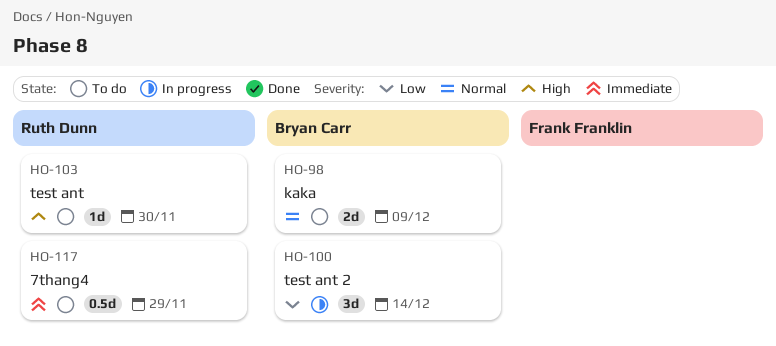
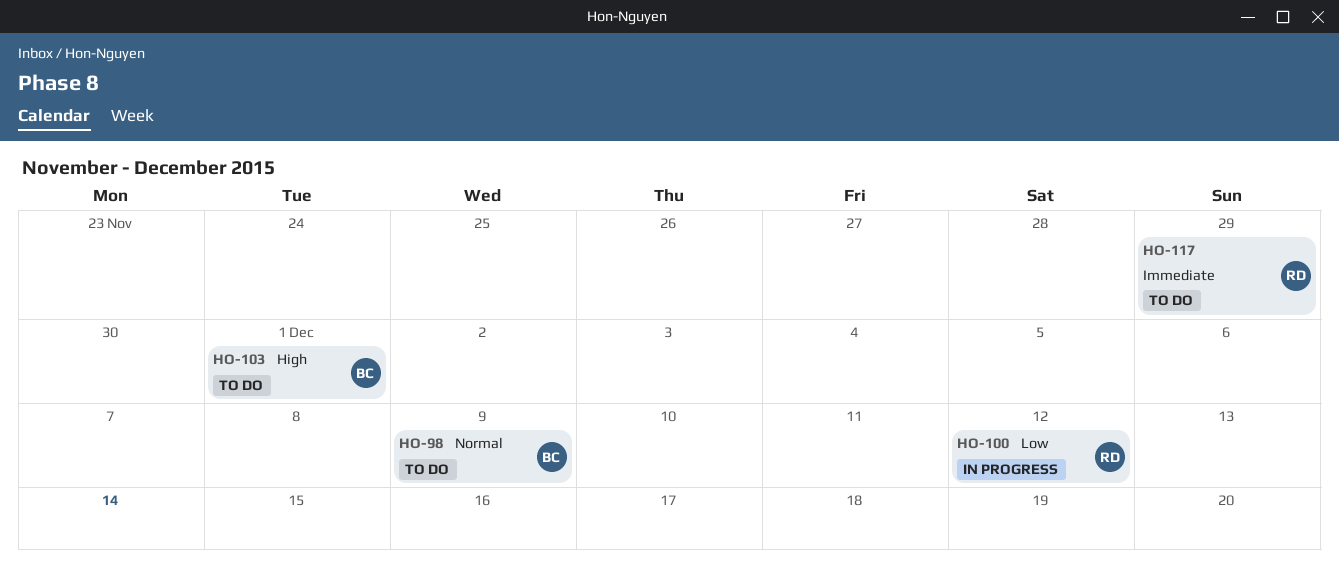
HO-100, owner: Bryan Carr -> Ruth Dunn
HO-100, due: Dec 14 -> Dec 12
HO-103, owner: Ruth Dunn -> Bryan Carr
HO-103, due: Nov 30 -> Dec 1

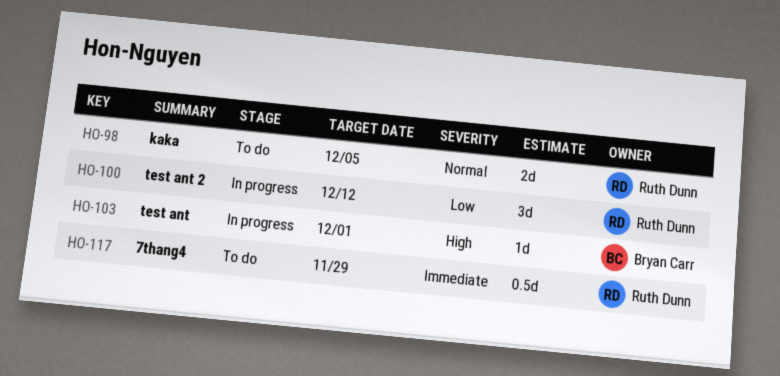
HO-98, owner: Bryan Carr -> Ruth Dunn
HO-98, due: Dec 9 -> Dec 5
HO-103, status: To do -> In progress

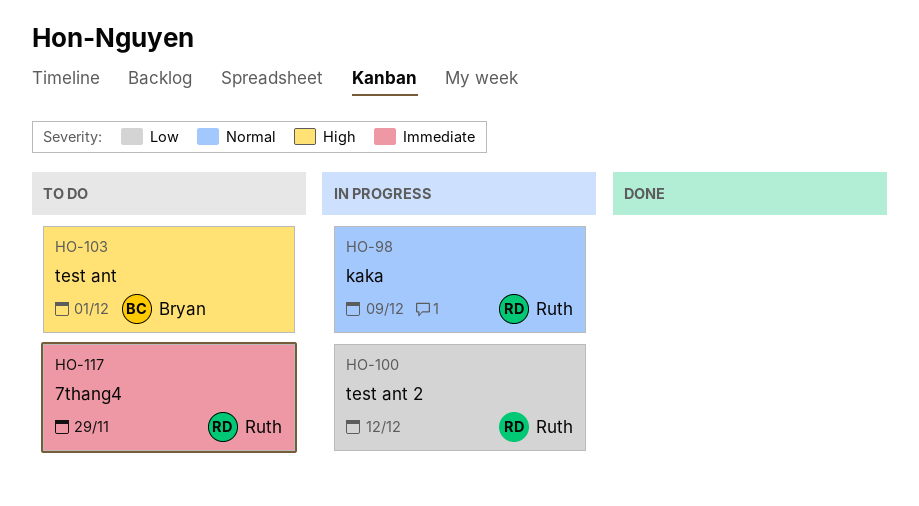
HO-98, status: To do -> In progress
HO-98, due: Dec 5 -> Dec 9
HO-103, status: In progress -> To do

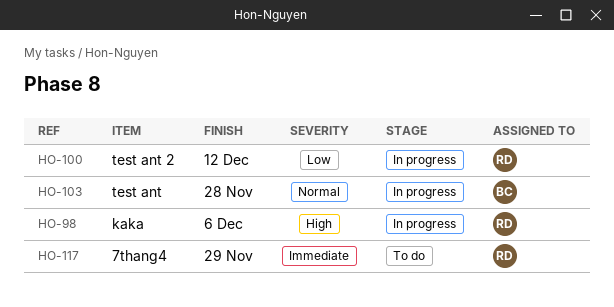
HO-98, priority: Normal -> High
HO-98, due: Dec 9 -> Dec 6
HO-103, status: To do -> In progress
HO-103, priority: High -> Normal
HO-103, due: Dec 1 -> Nov 28

